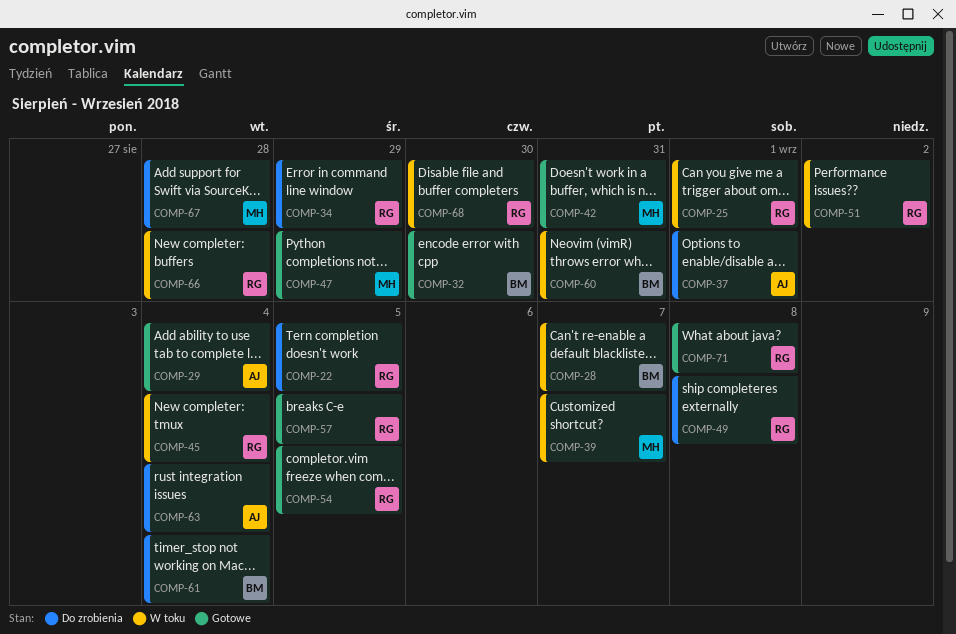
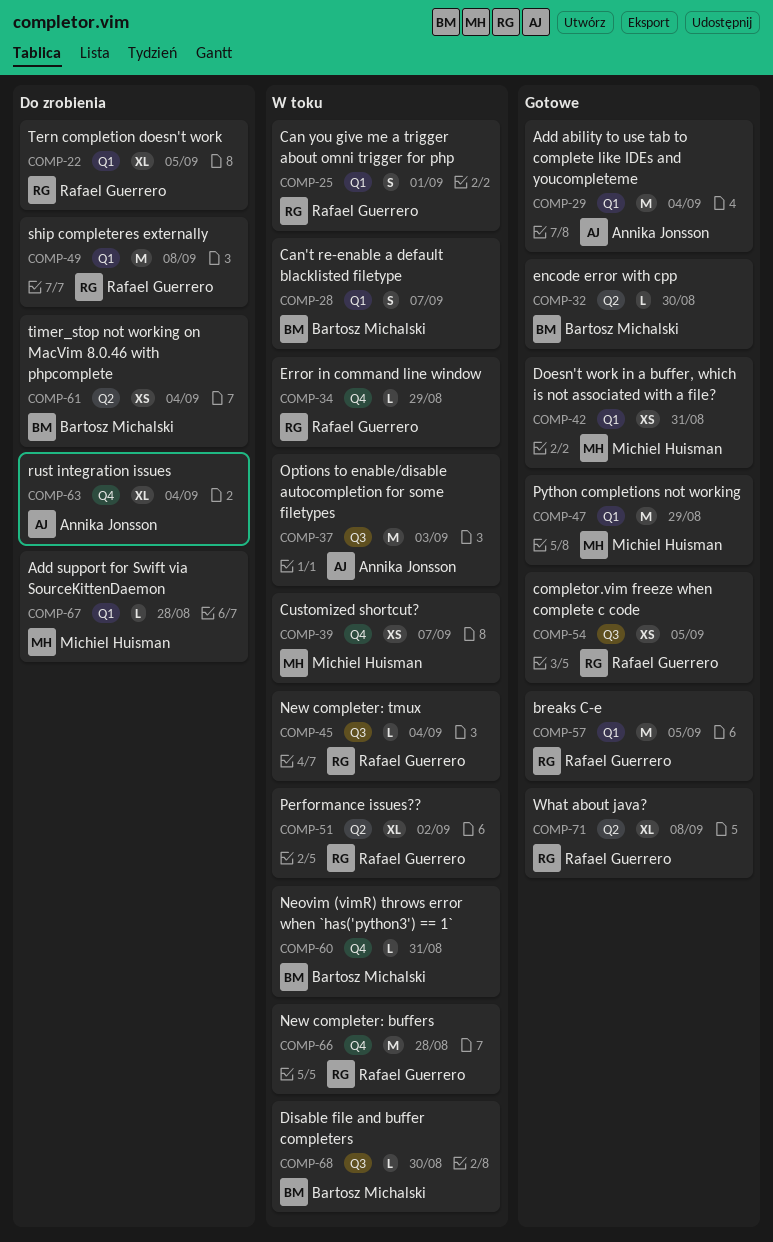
COMP-34, status: Do zrobienia -> W toku
COMP-37, status: Do zrobienia -> W toku
COMP-37, due: Sep 1 -> Sep 3
COMP-68, owner: Rafael Guerrero -> Bartosz Michalski

